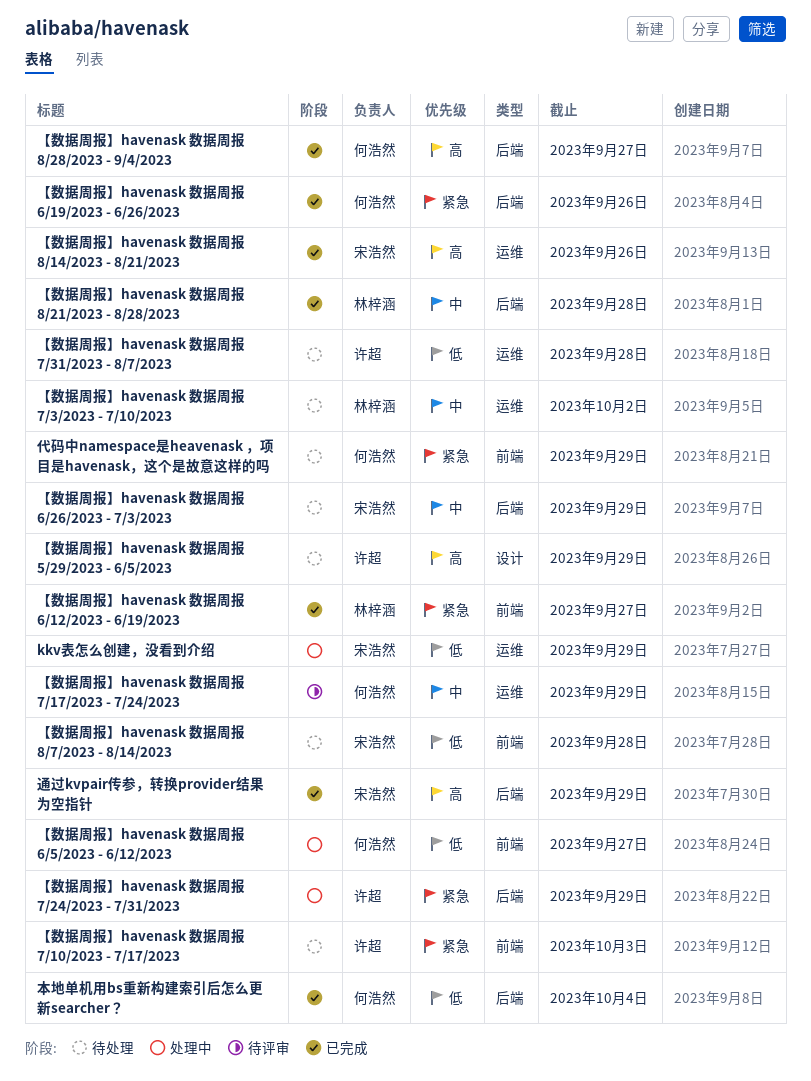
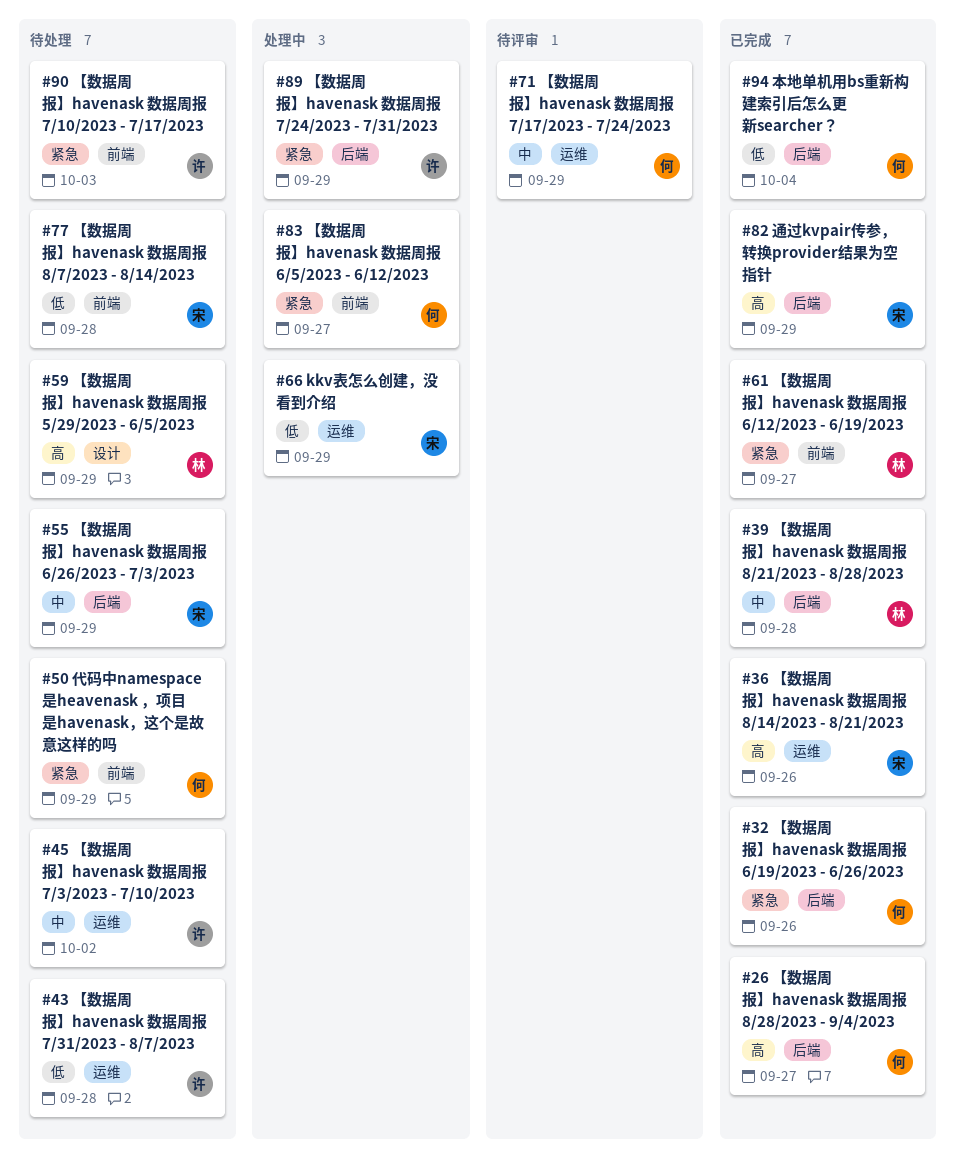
【数据周报】havenask 数据周报 5/29/2023 - 6/5/2023, owner: 许超 -> 林梓涵
【数据周报】havenask 数据周报 6/5/2023 - 6/12/2023, priority: 低 -> 紧急
【数据周报】havenask 数据周报 7/3/2023 - 7/10/2023, owner: 林梓涵 -> 许超

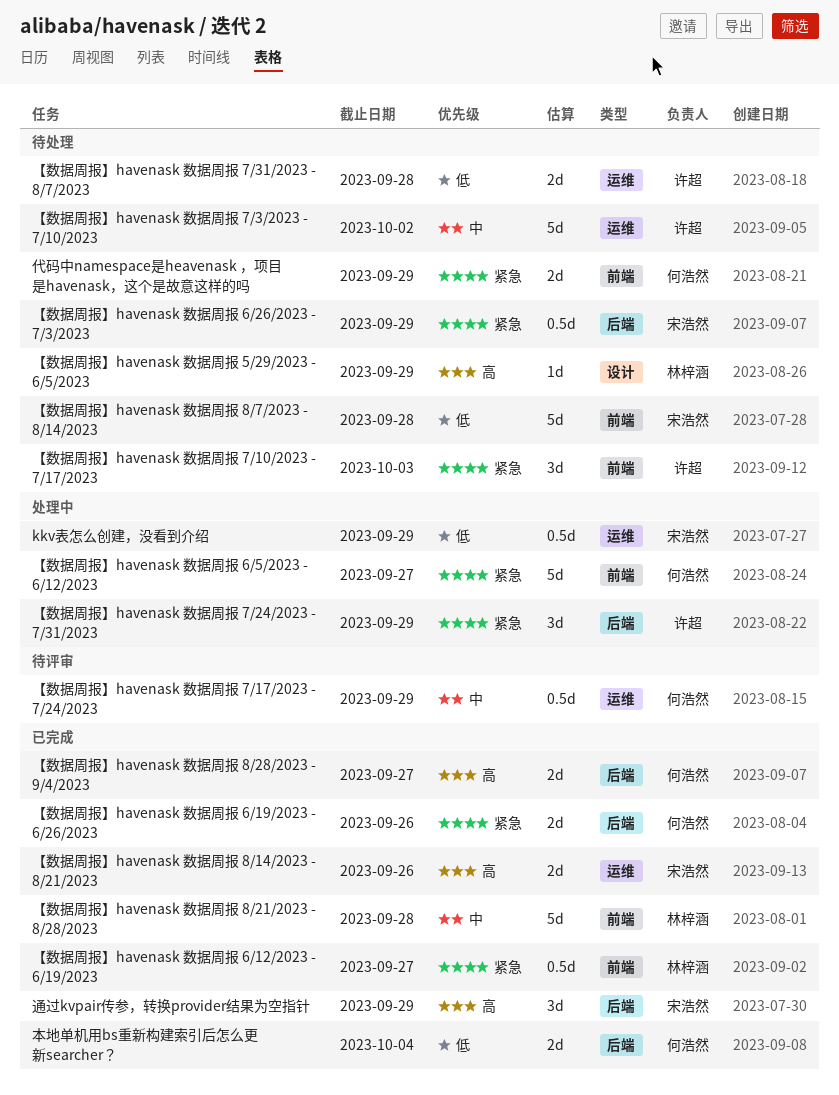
【数据周报】havenask 数据周报 6/26/2023 - 7/3/2023, priority: 中 -> 紧急
【数据周报】havenask 数据周报 8/21/2023 - 8/28/2023, label: 后端 -> 前端

